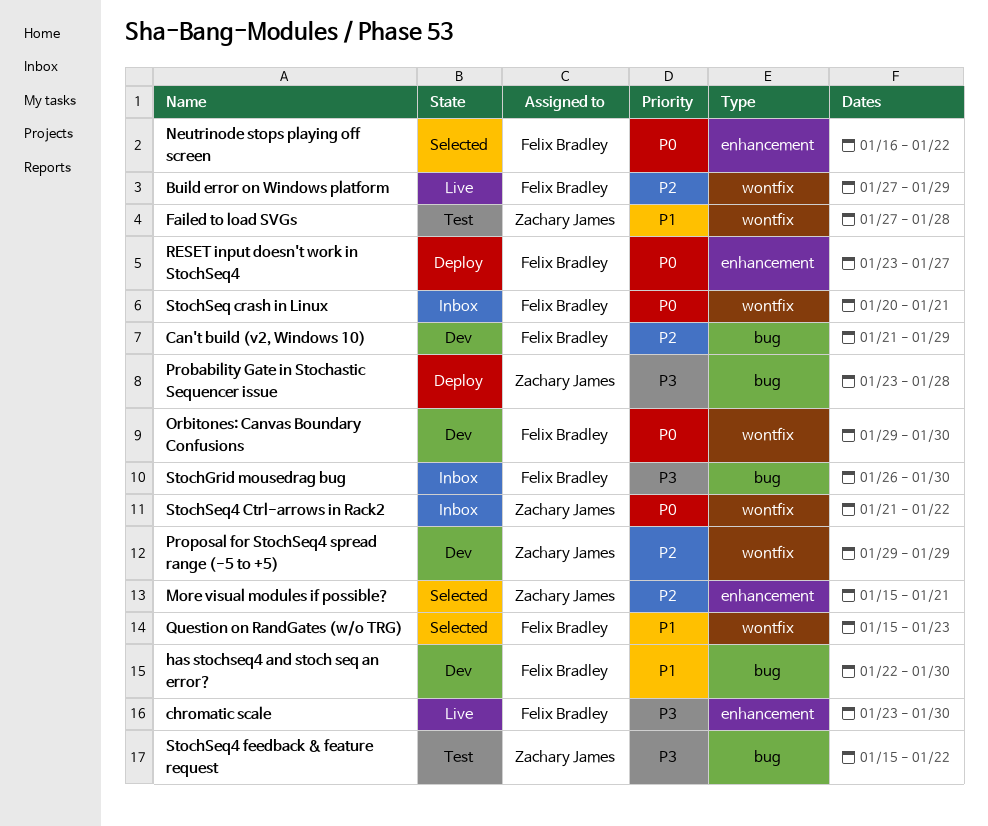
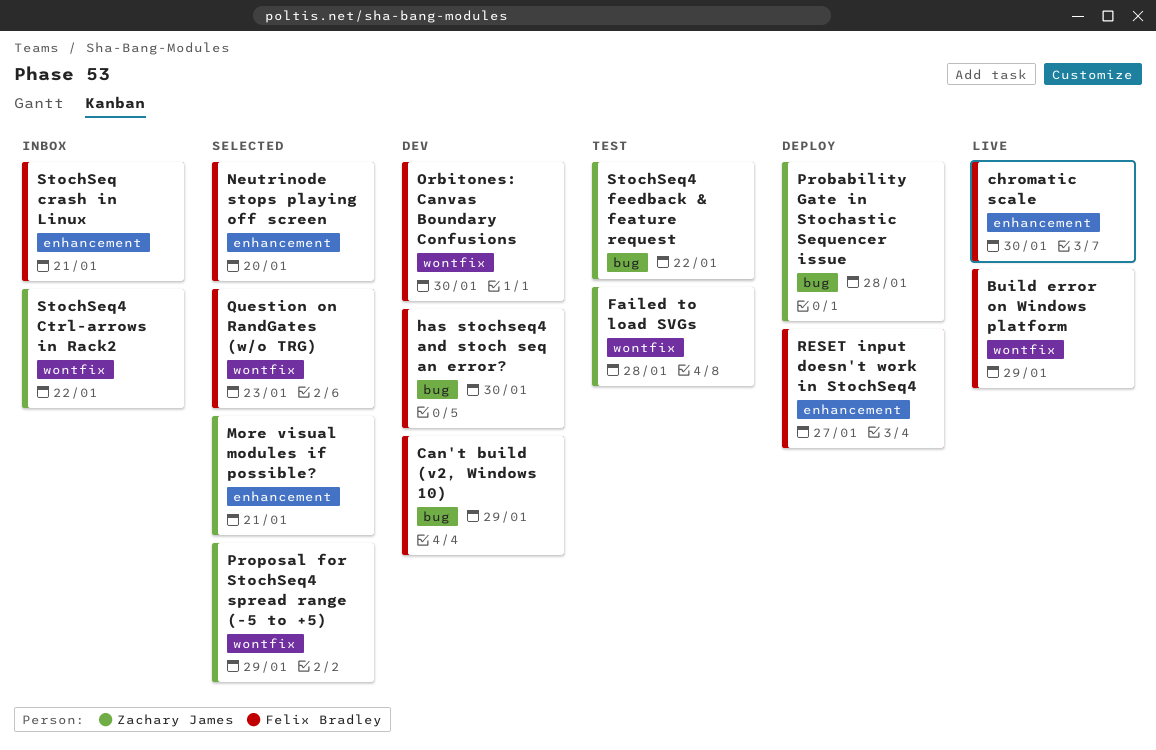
Neutrinode stops playing off screen, due: Jan 22 -> Jan 20
Proposal for StochSeq4 spread range (-5 to +5), status: Dev -> Selected
StochGrid mousedrag bug: present -> none
StochSeq crash in Linux, label: wontfix -> enhancement

